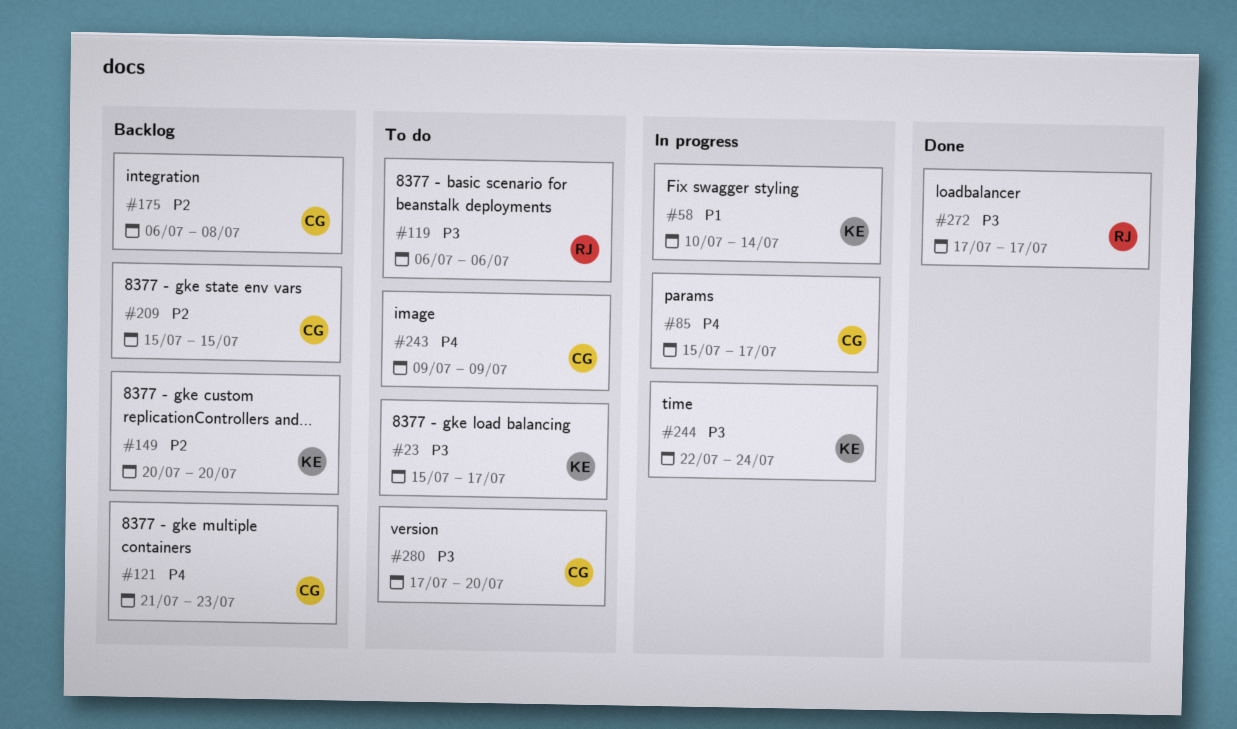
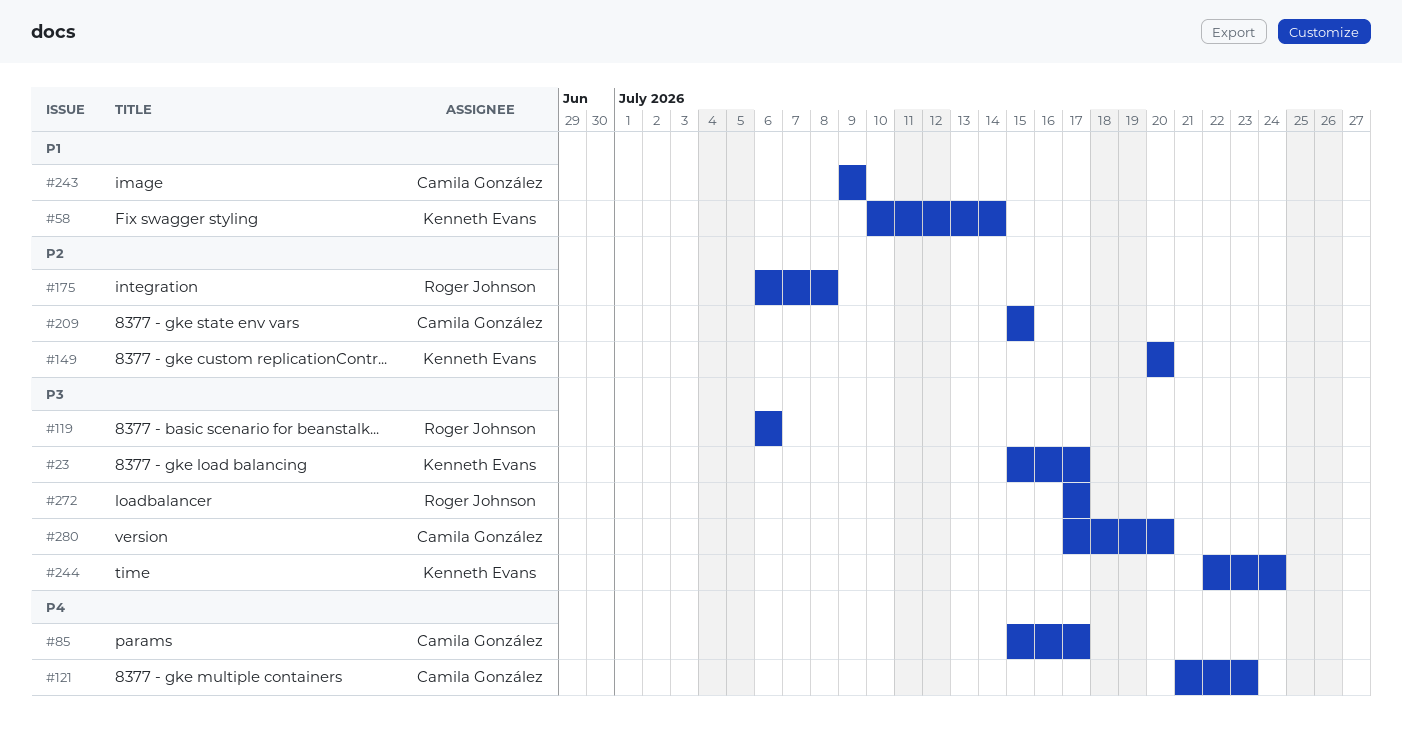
#175, owner: Camila González -> Roger Johnson
#243, priority: P4 -> P1

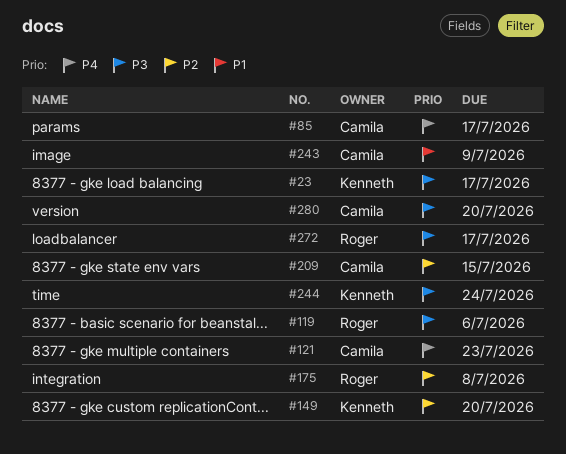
#58: present -> none

